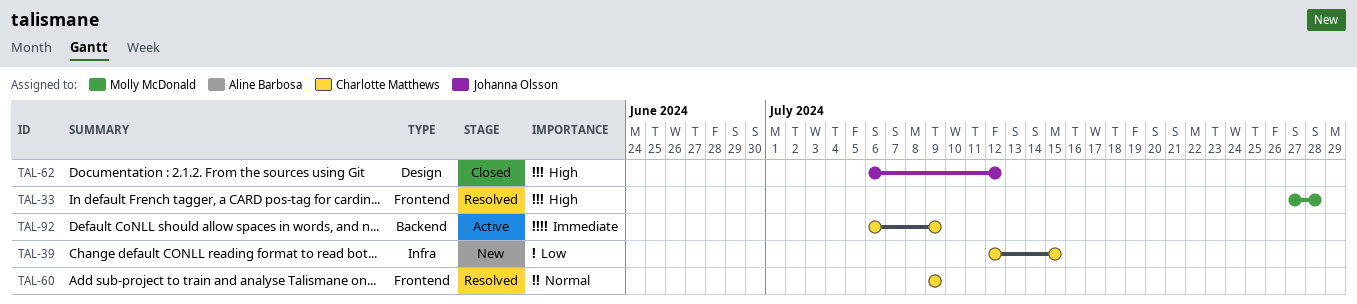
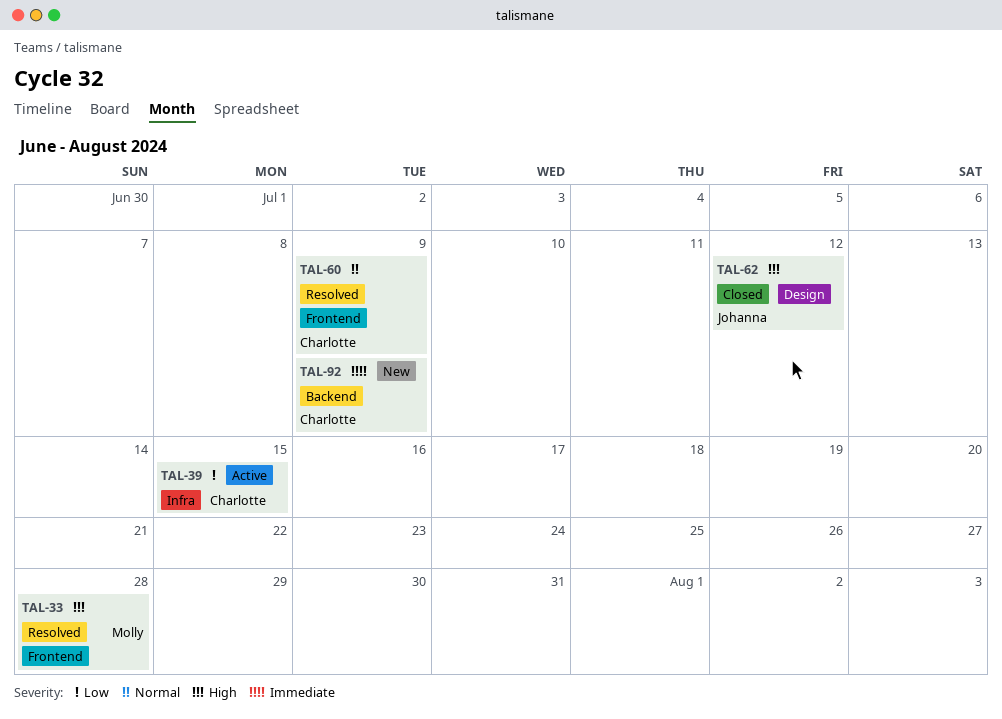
TAL-39, status: New -> Active
TAL-92, status: Active -> New

